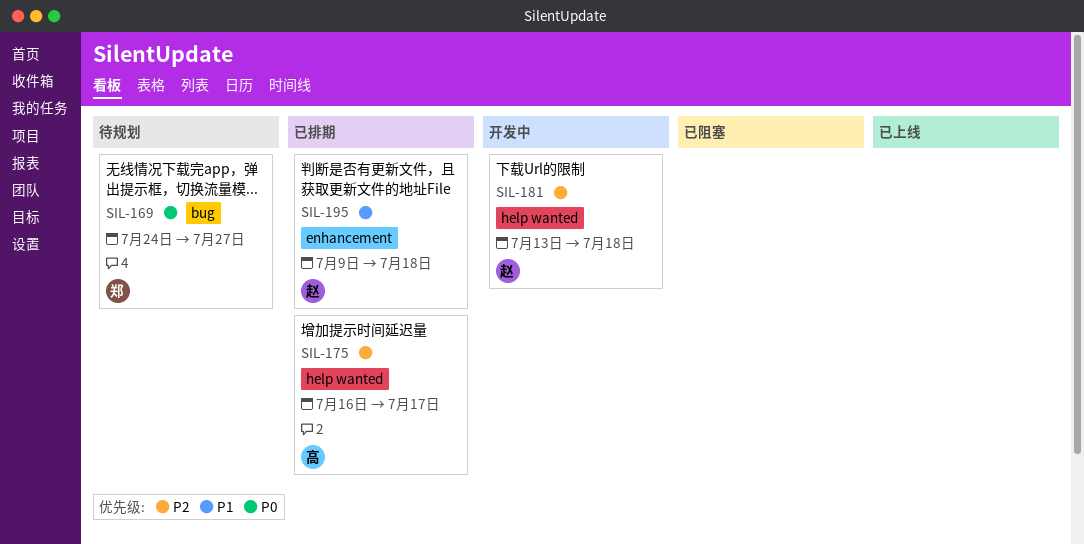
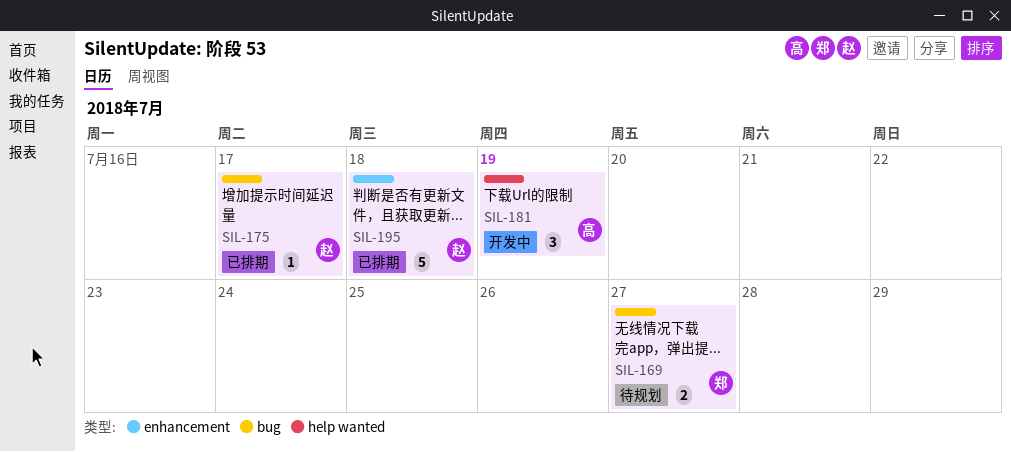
SIL-175, owner: 高 -> 赵
SIL-175, label: help wanted -> bug
SIL-181, owner: 赵 -> 高
SIL-181, due: Jul 18 -> Jul 19

